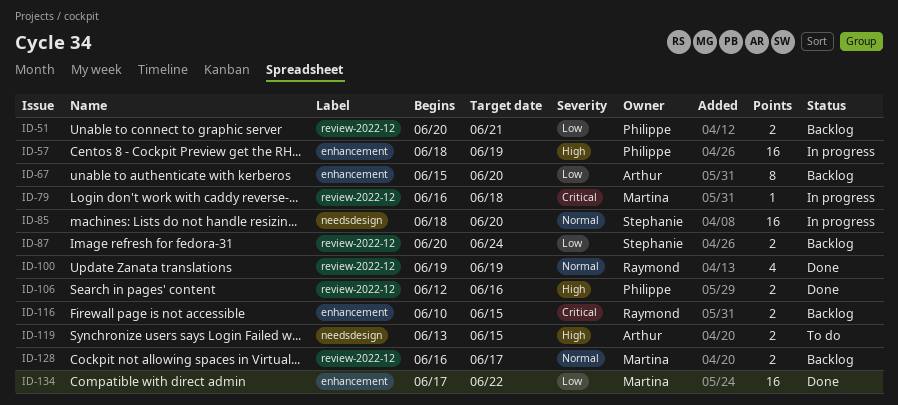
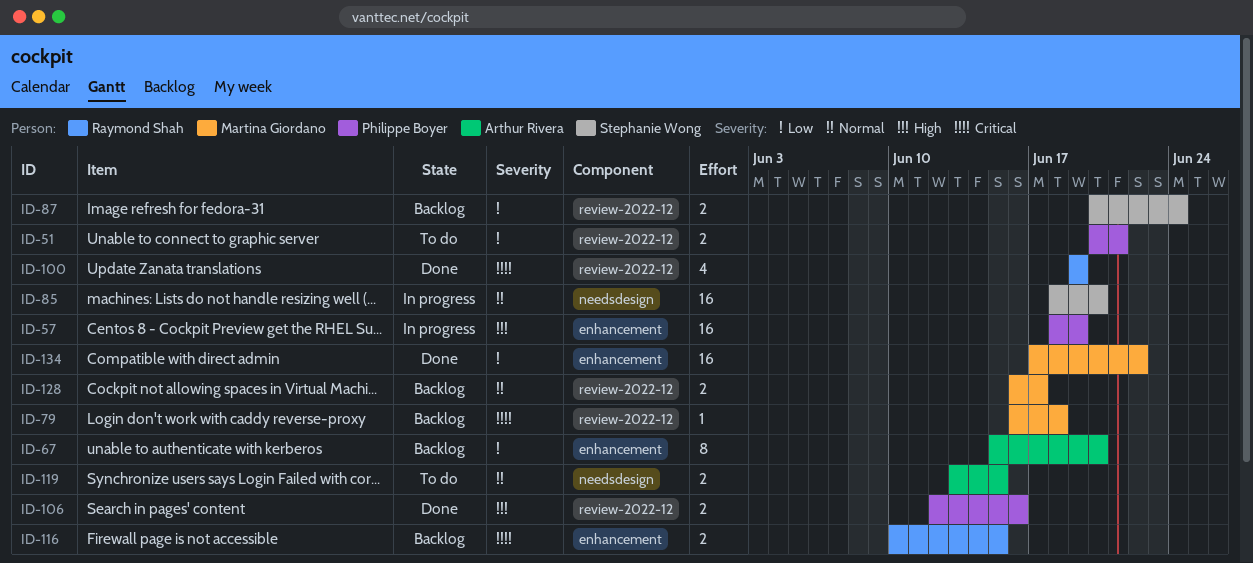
ID-51, status: Backlog -> To do
ID-79, status: In progress -> Backlog
ID-100, priority: Normal -> Critical
ID-119, priority: High -> Normal

